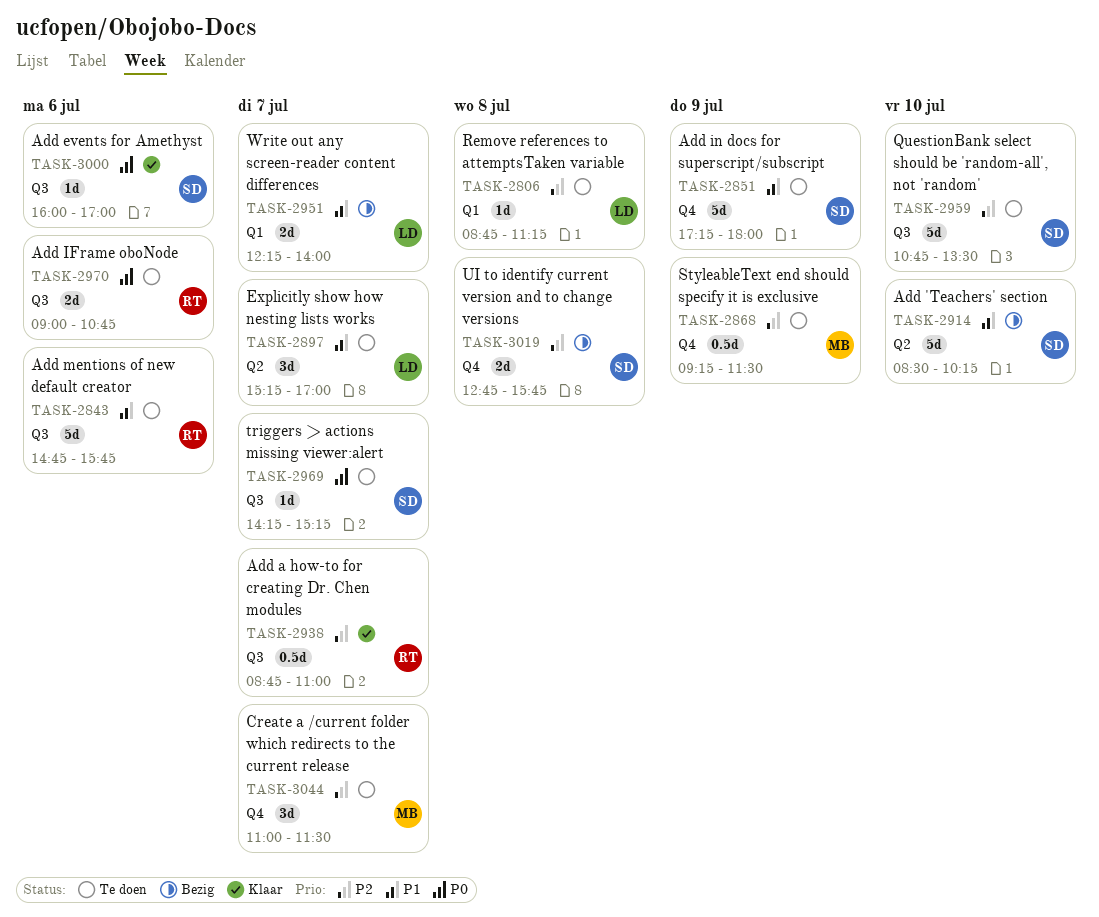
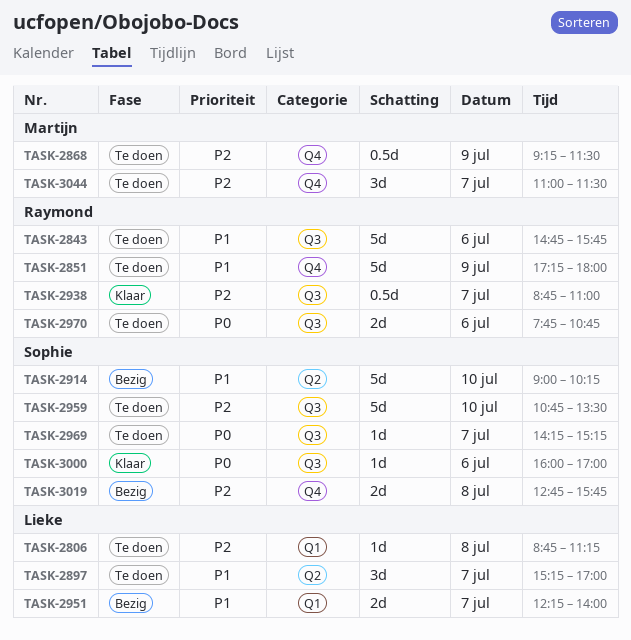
TASK-2851, owner: Sophie -> Raymond
TASK-2914, begins: 08:30 -> 09:00
TASK-2970, begins: 09:00 -> 07:45

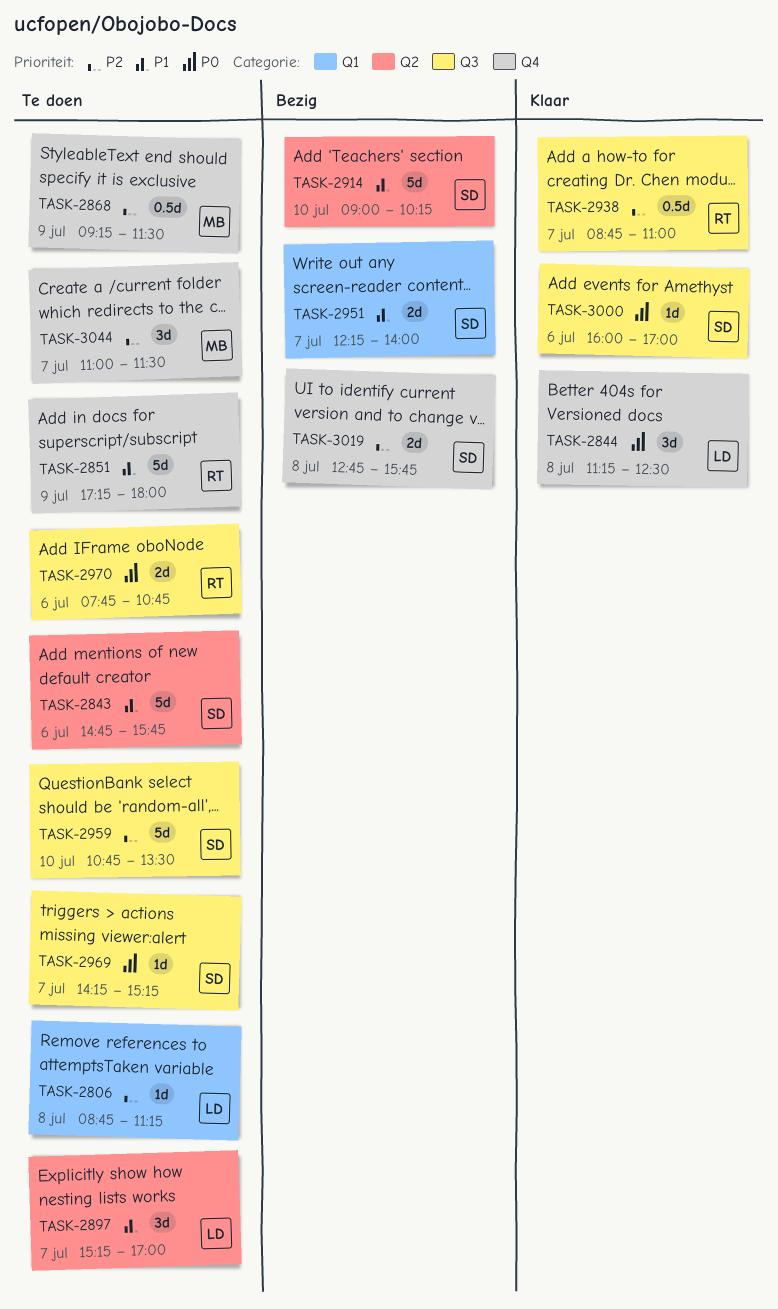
TASK-2843, owner: Raymond -> Sophie
TASK-2843, label: Q3 -> Q2
TASK-2844: none -> present
TASK-2951, owner: Lieke -> Sophie

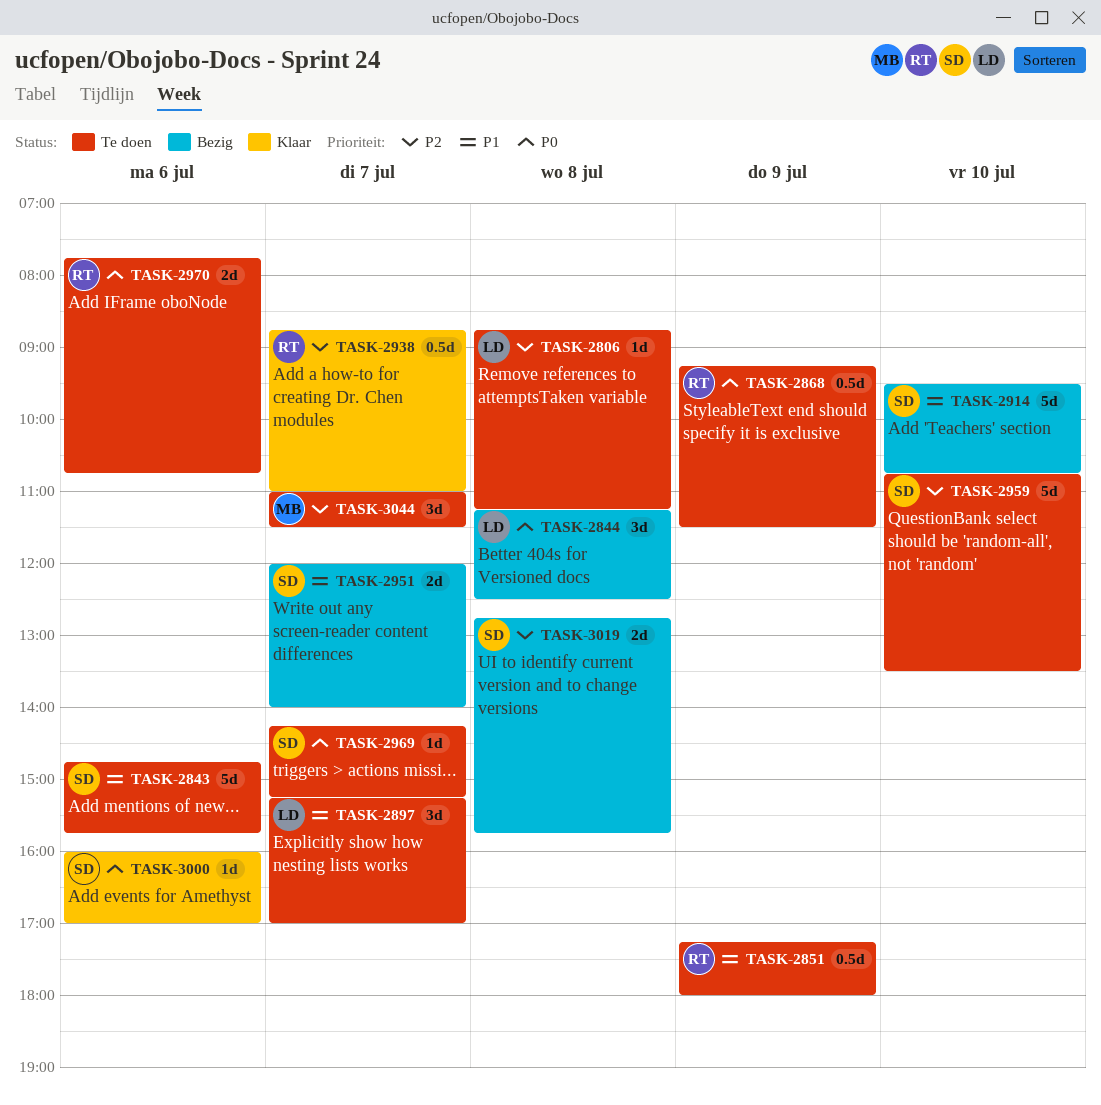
TASK-2844, status: Klaar -> Bezig
TASK-2851, estimate: 5d -> 0.5d
TASK-2868, owner: MB -> RT
TASK-2868, priority: P2 -> P0
TASK-2914, begins: 09:00 -> 09:30
TASK-2914, ends: 10:15 -> 10:45
TASK-2951, begins: 12:15 -> 12:00

